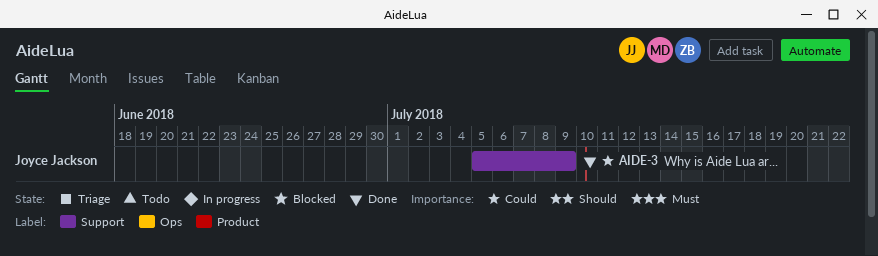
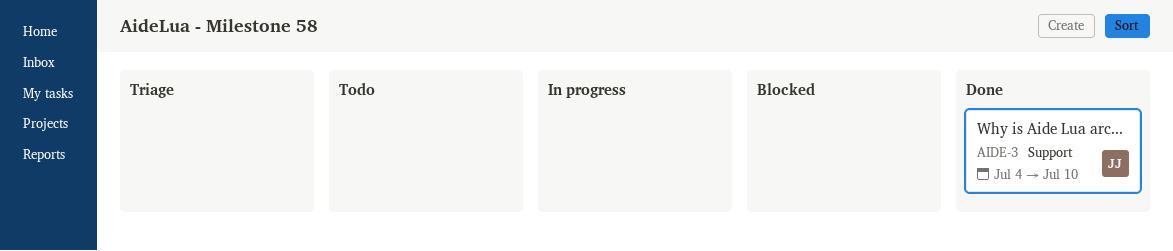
AIDE-3, start: Jul 5 -> Jul 4
AIDE-3, due: Jul 9 -> Jul 10

